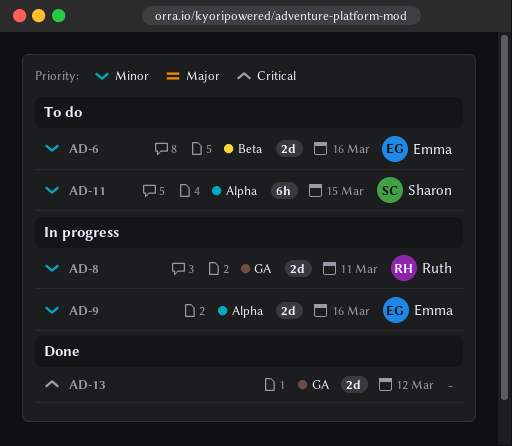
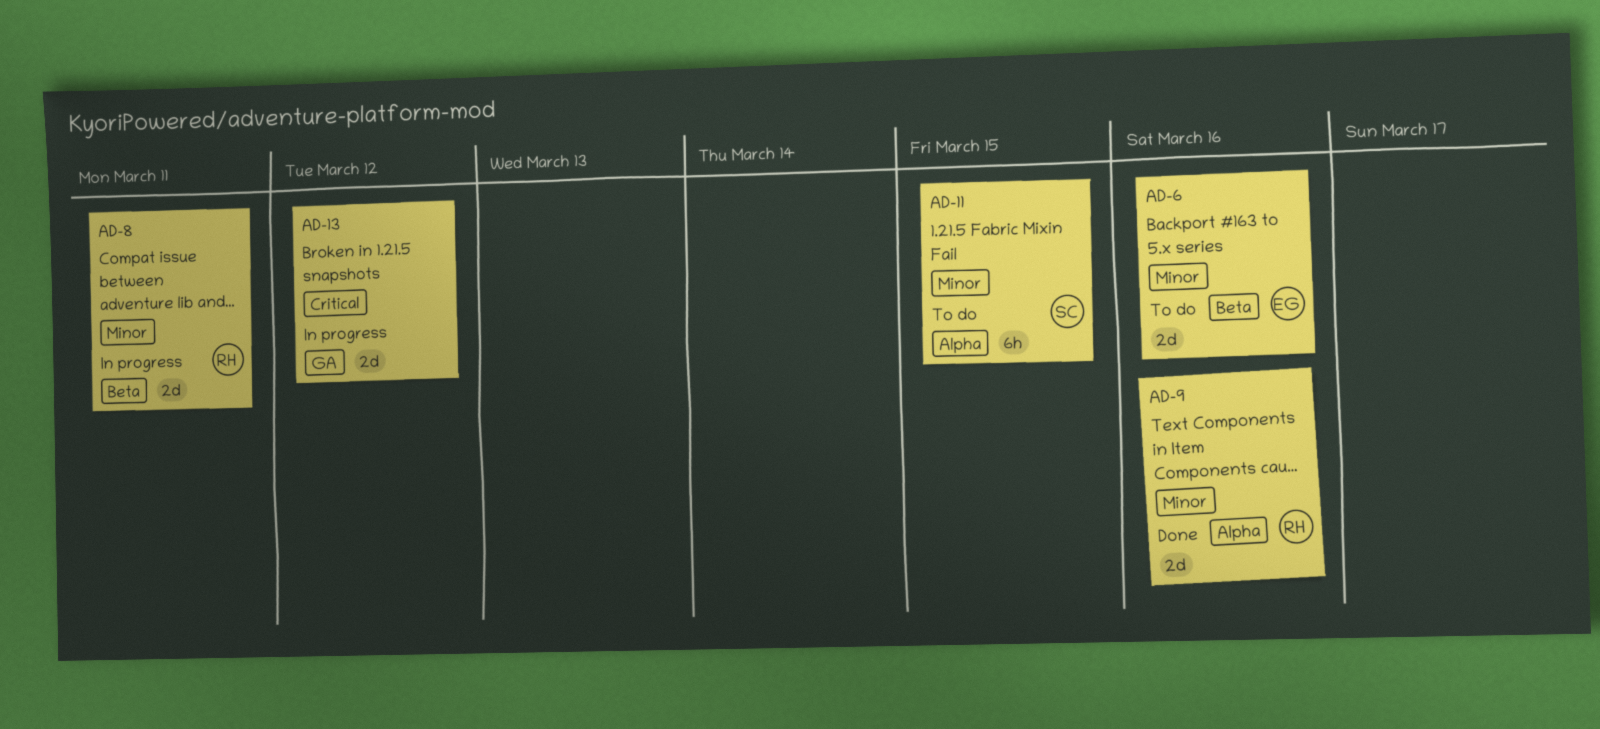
AD-8, label: GA -> Beta
AD-9, status: In progress -> Done
AD-9, owner: Emma -> Ruth
AD-13, status: Done -> In progress

